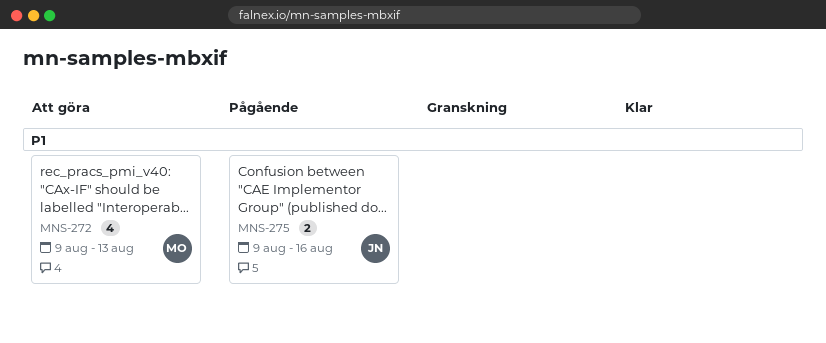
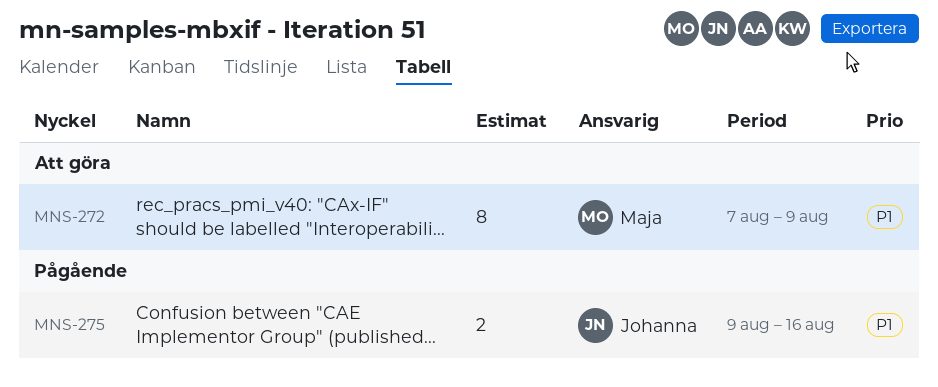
MNS-272, estimate: 4 -> 8
MNS-272, start: Aug 9 -> Aug 7
MNS-272, due: Aug 13 -> Aug 9

